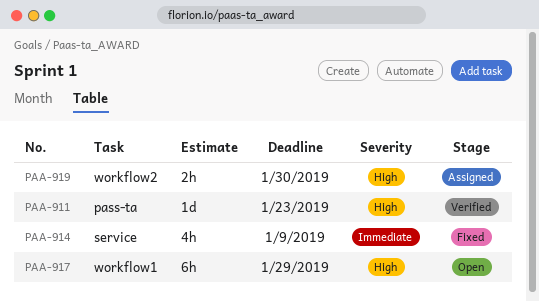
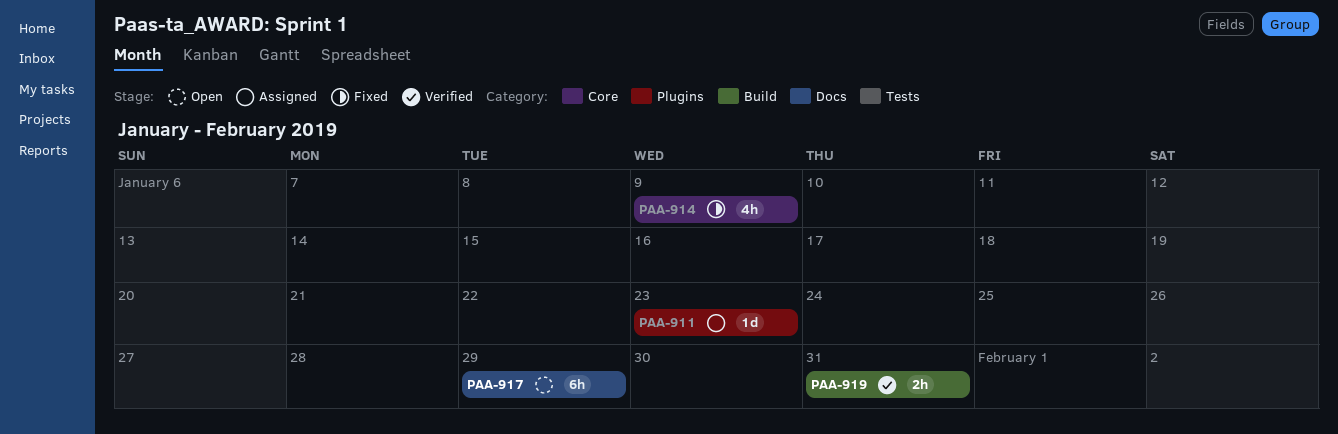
PAA-911, status: Verified -> Assigned
PAA-919, status: Assigned -> Verified
PAA-919, due: Jan 30 -> Jan 31

